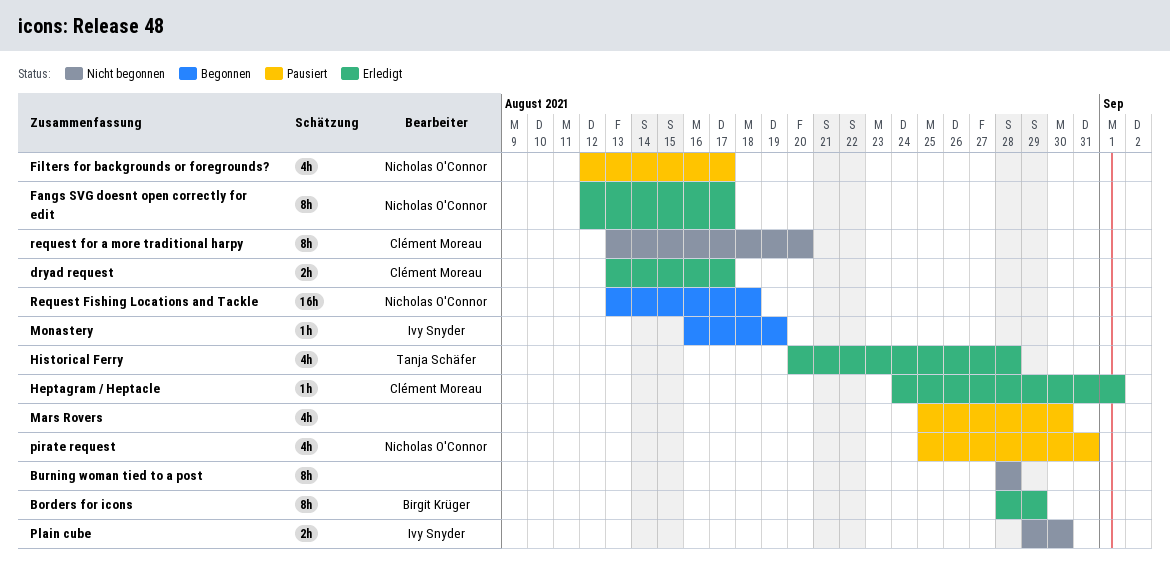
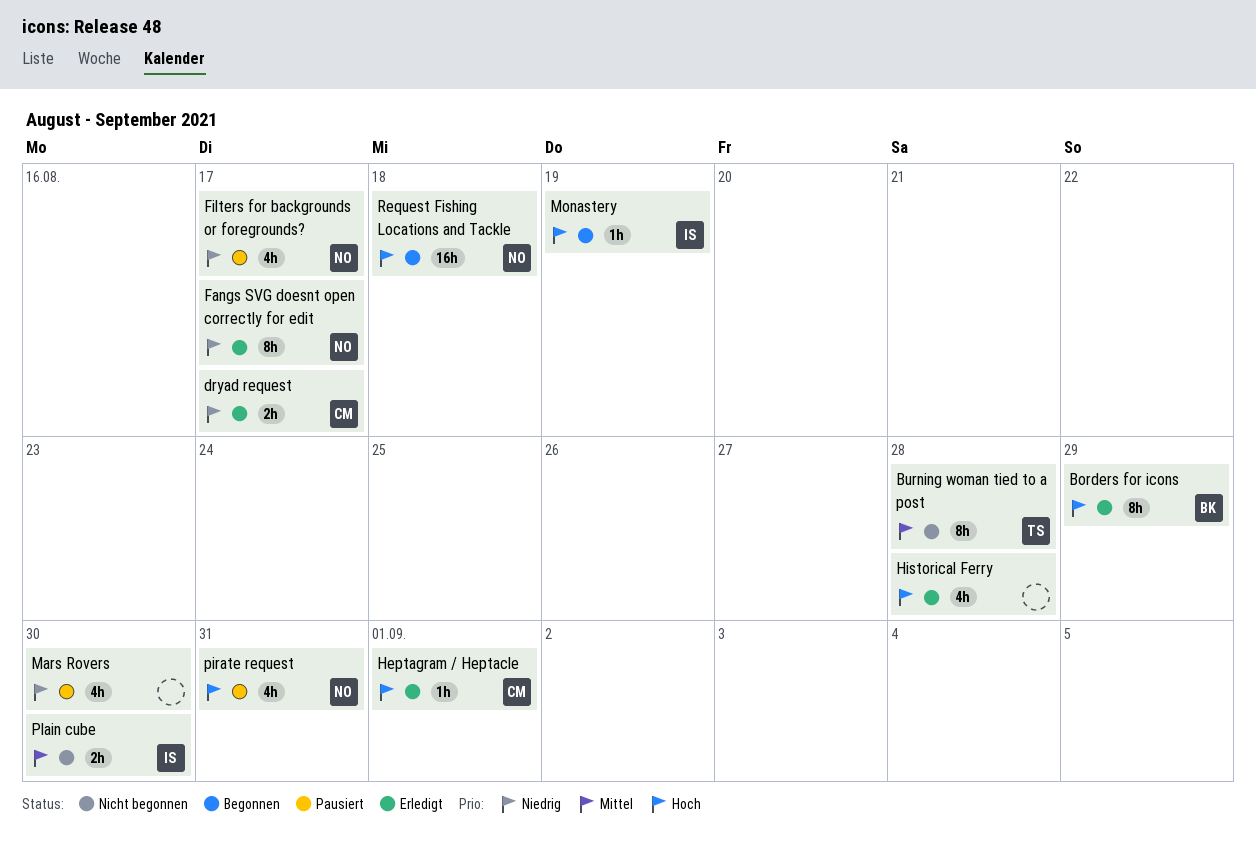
Burning woman tied to a post, owner: none -> Tanja Schäfer
Historical Ferry, owner: Tanja Schäfer -> none
request for a more traditional harpy: present -> none

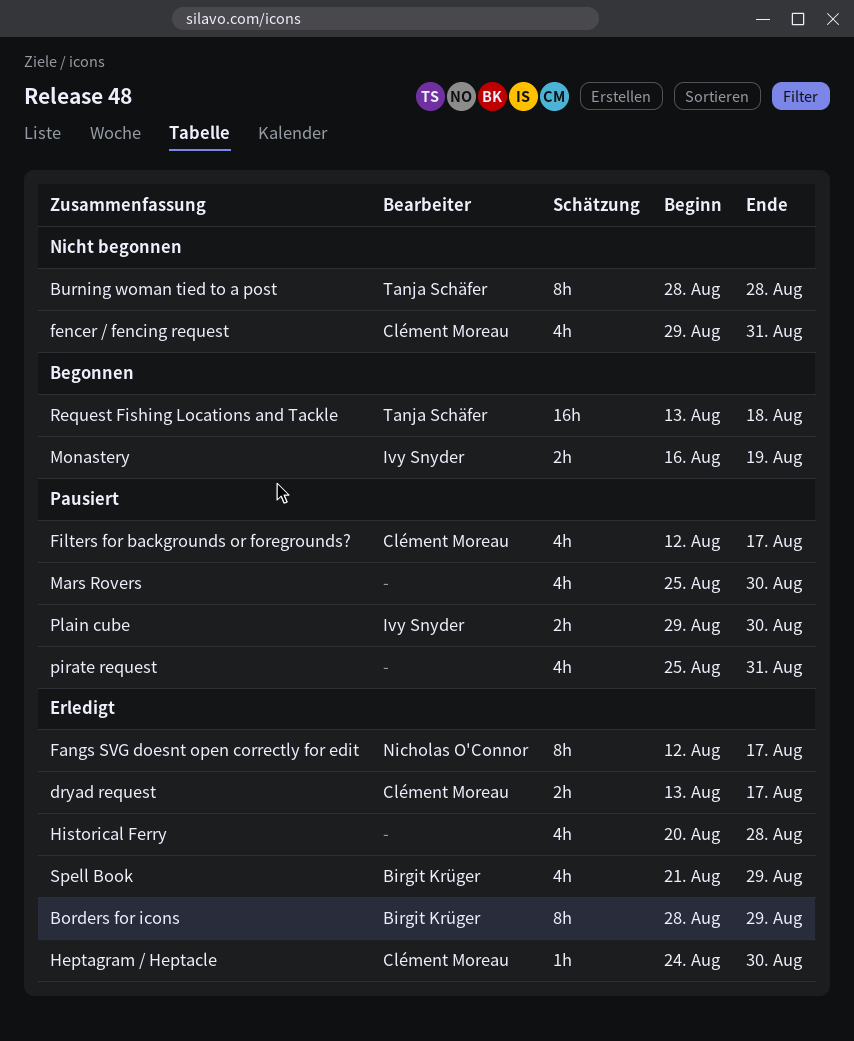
fencer / fencing request: none -> present
Filters for backgrounds or foregrounds?, owner: Nicholas O'Connor -> Clément Moreau
Heptagram / Heptacle, due: Sep 1 -> Aug 30
Monastery, estimate: 1h -> 2h
pirate request, owner: Nicholas O'Connor -> none
Plain cube, status: Nicht begonnen -> Pausiert
Request Fishing Locations and Tackle, owner: Nicholas O'Connor -> Tanja Schäfer
Spell Book: none -> present

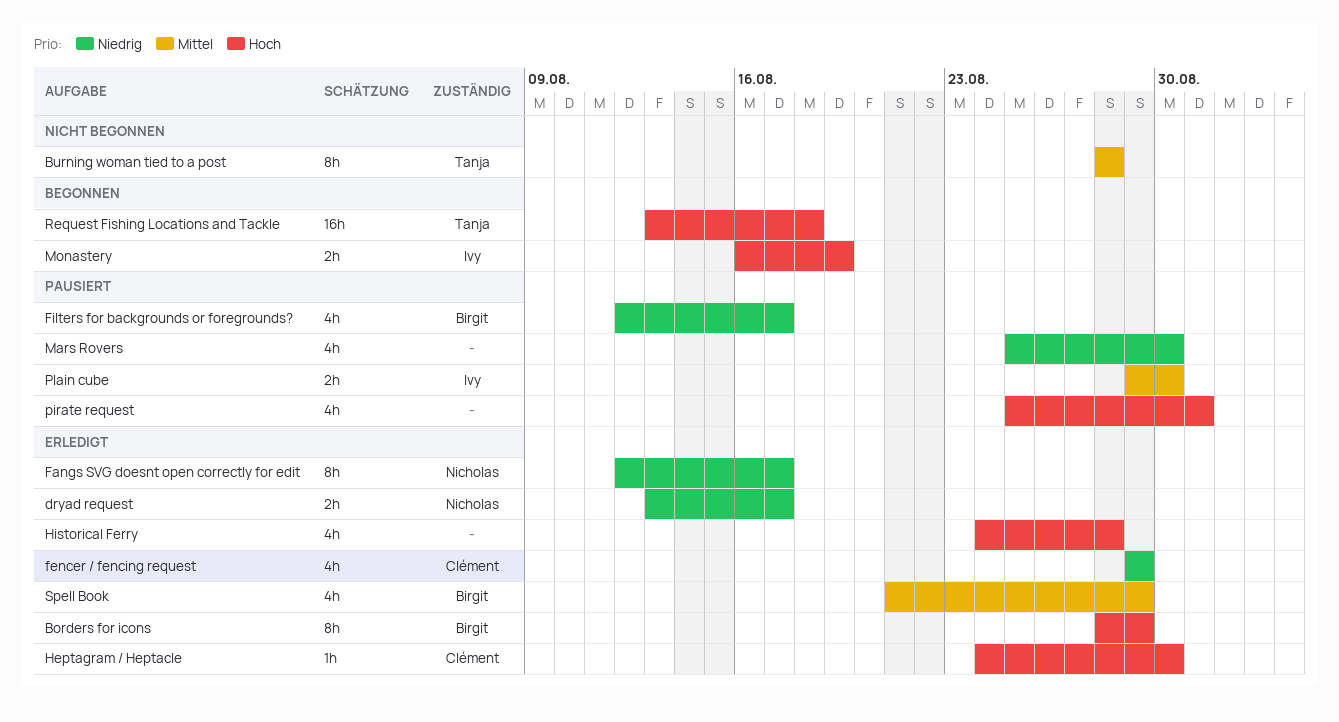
dryad request, owner: Clément Moreau -> Nicholas O'Connor
fencer / fencing request, status: Nicht begonnen -> Erledigt
fencer / fencing request, due: Aug 31 -> Aug 29
Filters for backgrounds or foregrounds?, owner: Clément Moreau -> Birgit Krüger
Historical Ferry, start: Aug 20 -> Aug 24

